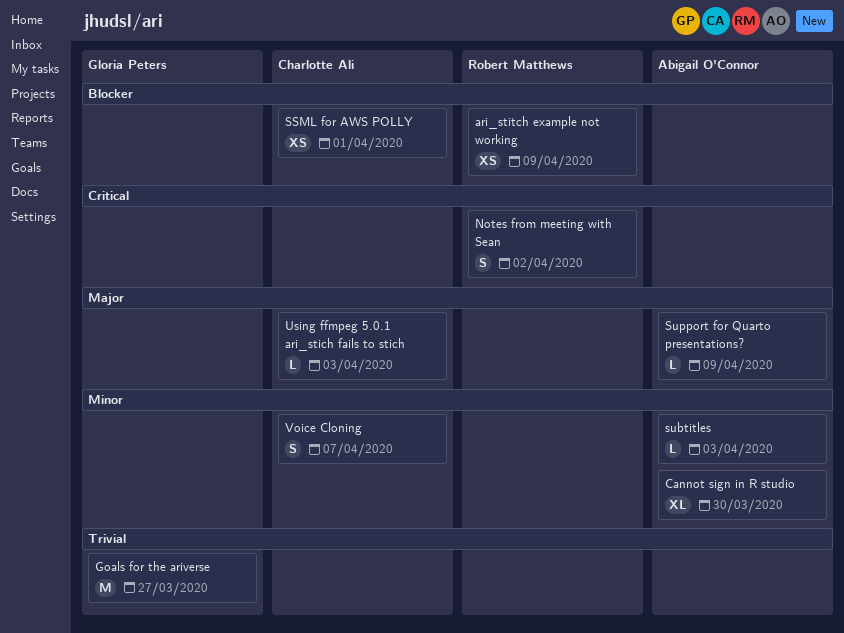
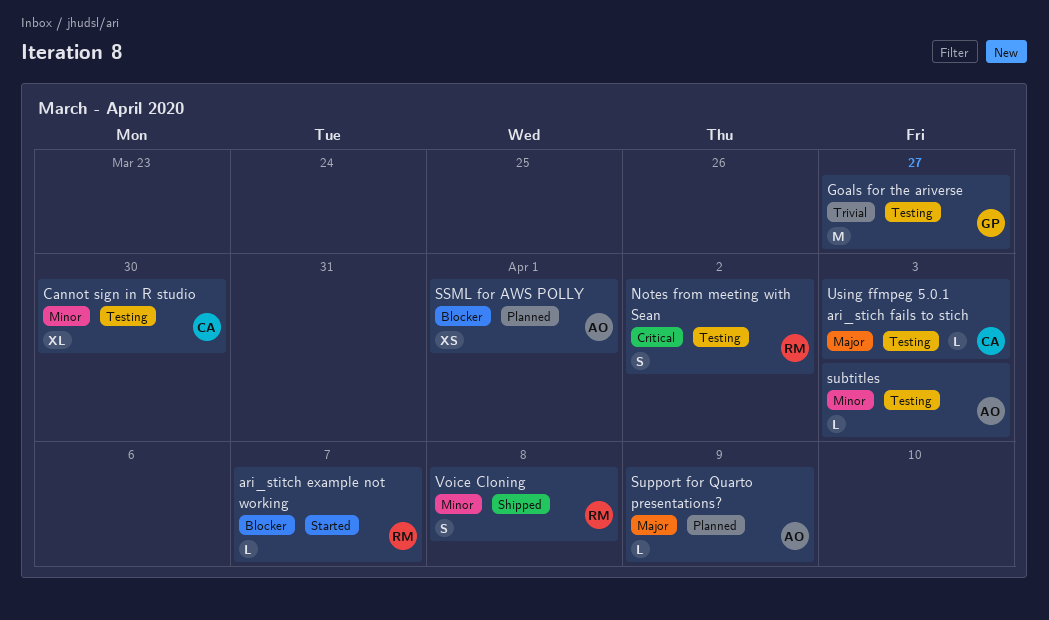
ari_stitch example not working, estimate: XS -> L
ari_stitch example not working, due: Apr 9 -> Apr 7
Cannot sign in R studio, owner: Abigail O'Connor -> Charlotte Ali
SSML for AWS POLLY, owner: Charlotte Ali -> Abigail O'Connor
Voice Cloning, owner: Charlotte Ali -> Robert Matthews
Voice Cloning, due: Apr 7 -> Apr 8

